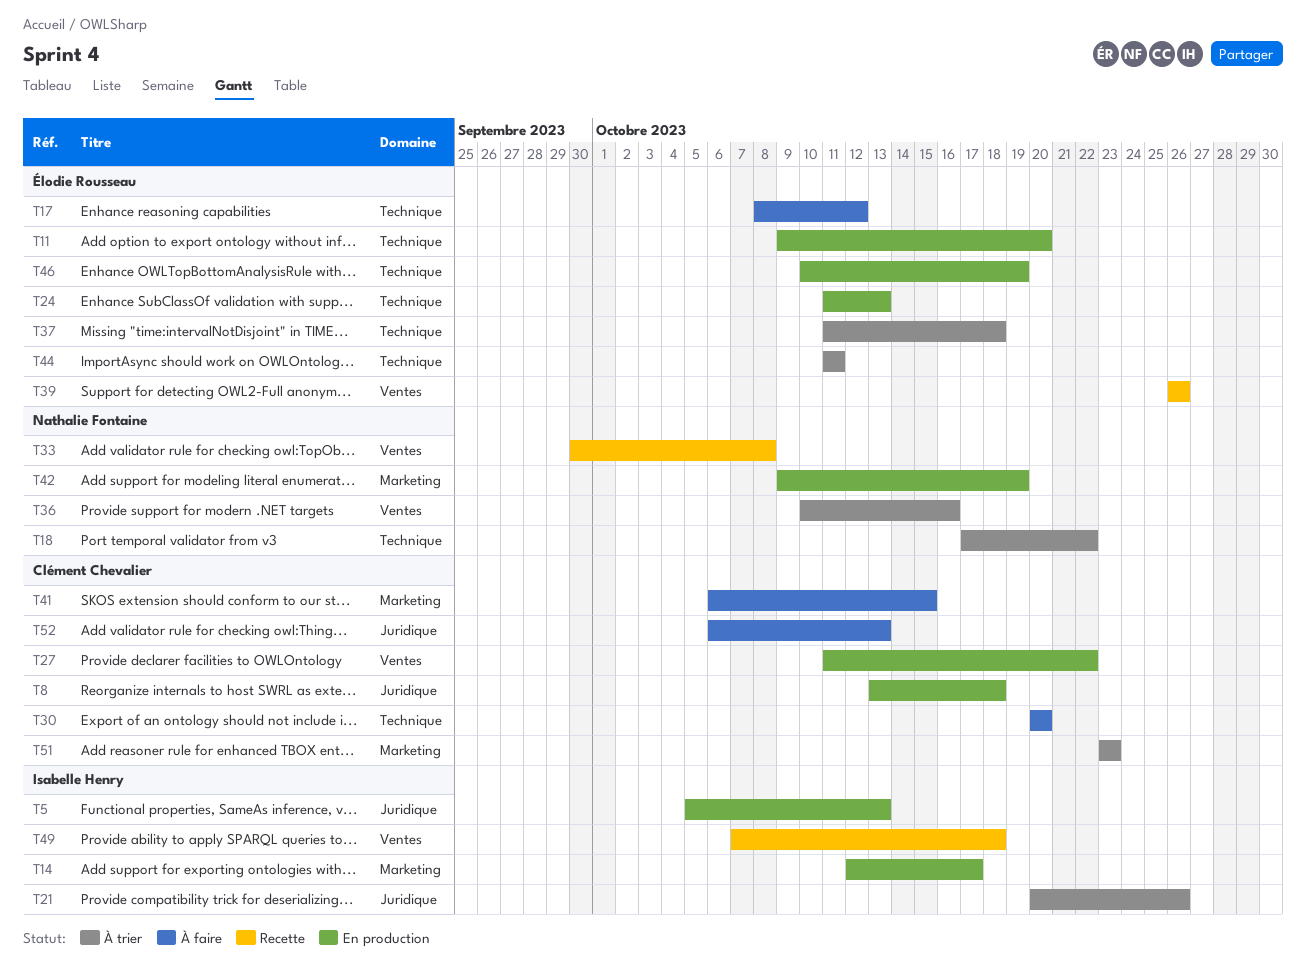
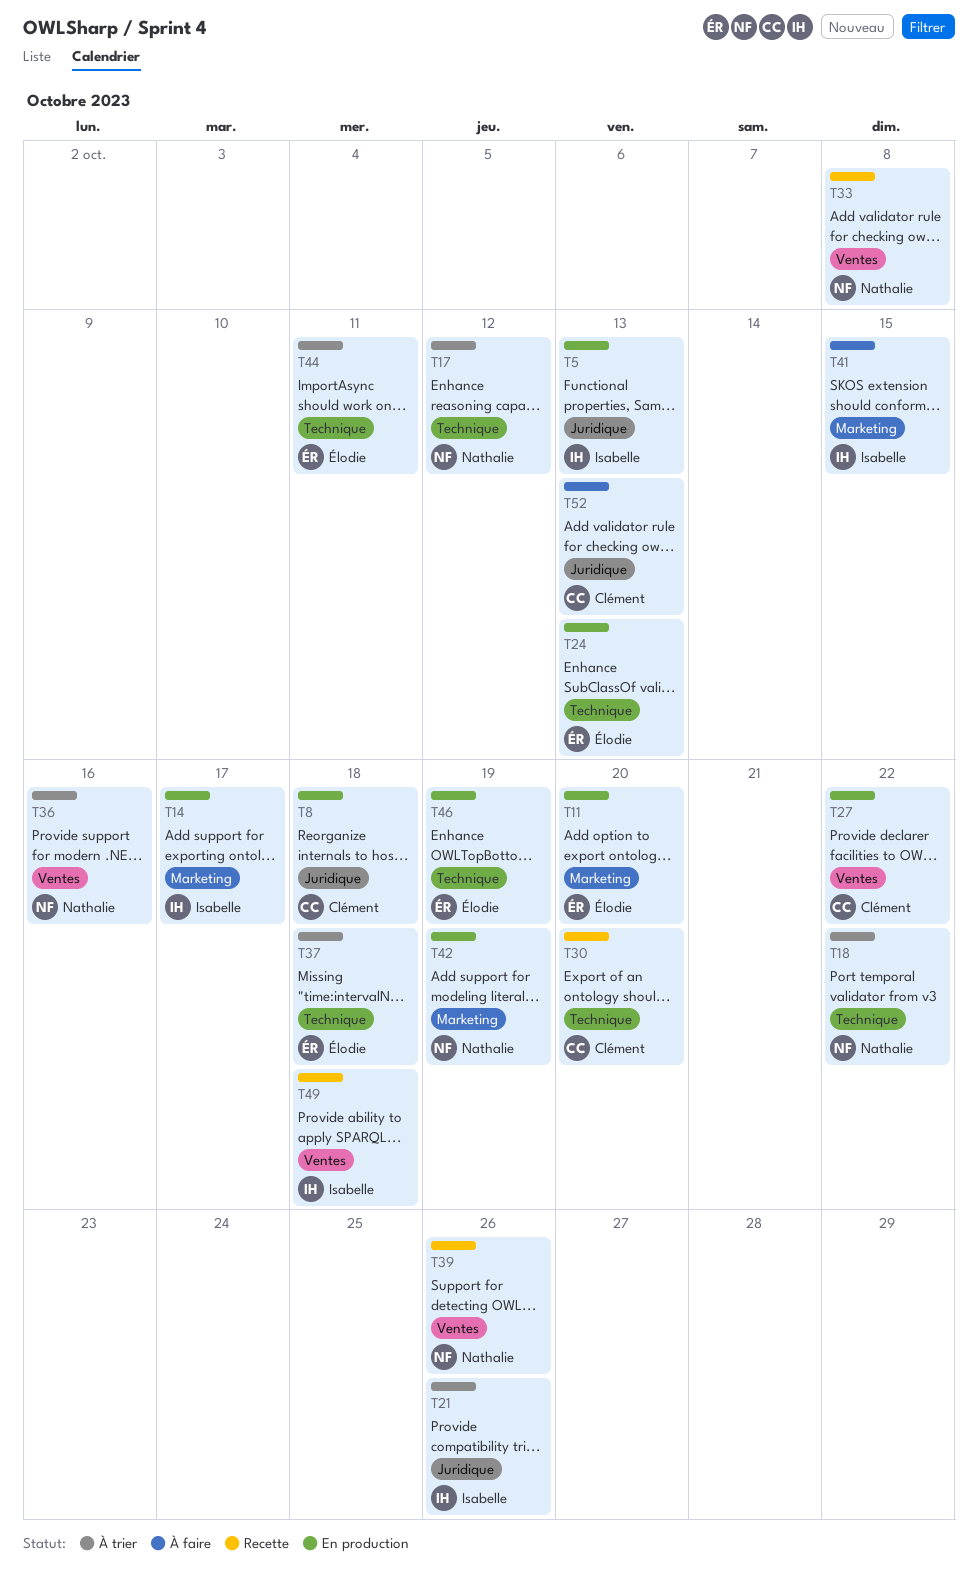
T11, label: Technique -> Marketing
T17, status: À faire -> À trier
T17, owner: Élodie Rousseau -> Nathalie Fontaine
T30, status: À faire -> Recette
T39, owner: Élodie Rousseau -> Nathalie Fontaine
T41, owner: Clément Chevalier -> Isabelle Henry
T51: present -> none

